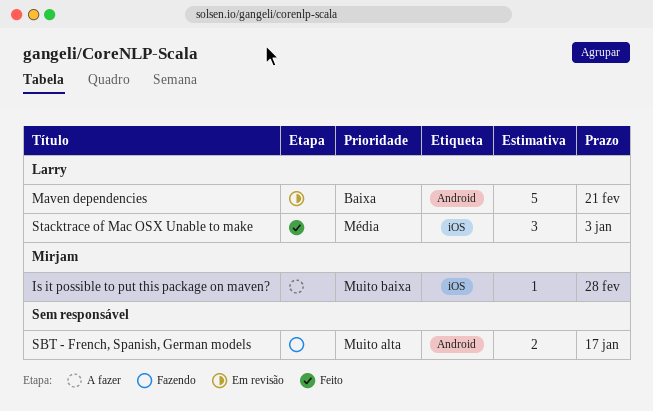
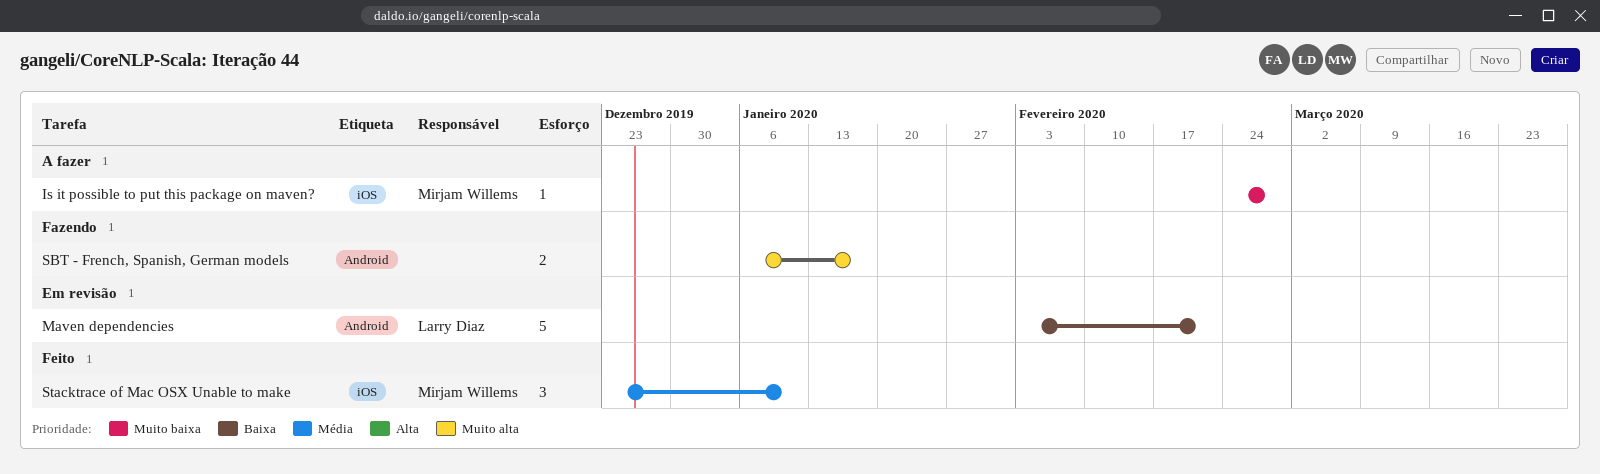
Stacktrace of Mac OSX Unable to make, owner: Larry Diaz -> Mirjam Willems
Stacktrace of Mac OSX Unable to make, due: Jan 3 -> Jan 10

